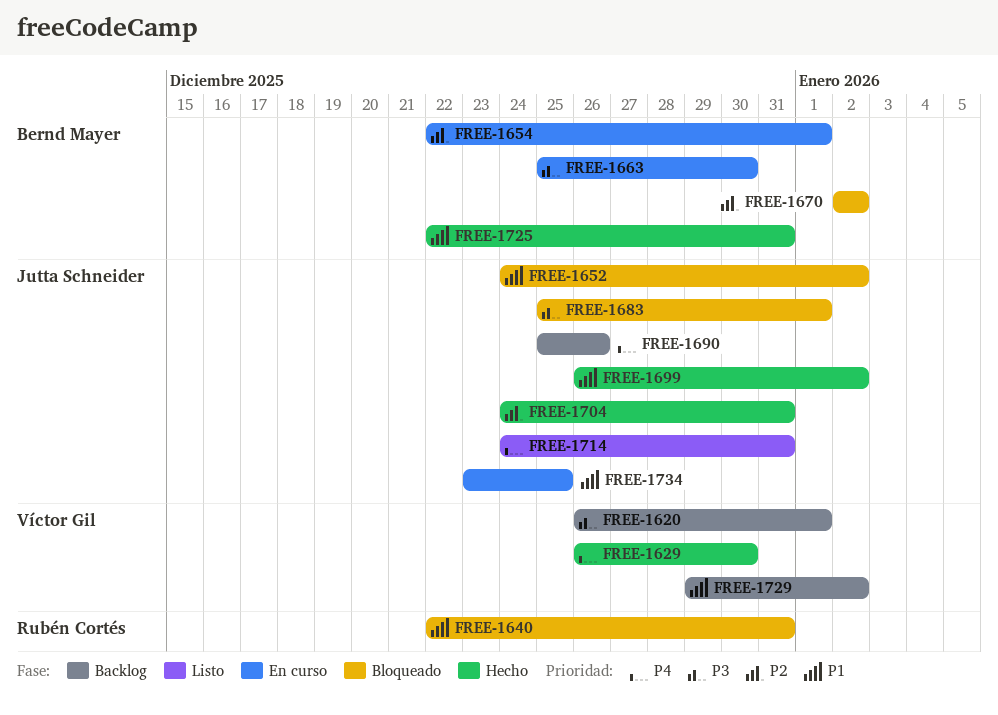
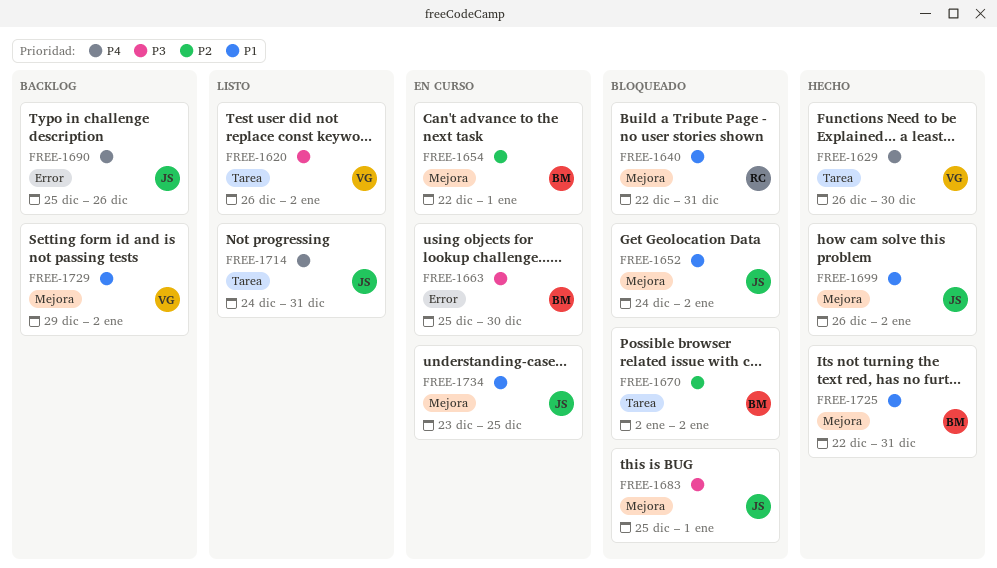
FREE-1620, status: Backlog -> Listo
FREE-1620, due: Jan 1 -> Jan 2
FREE-1704: present -> none

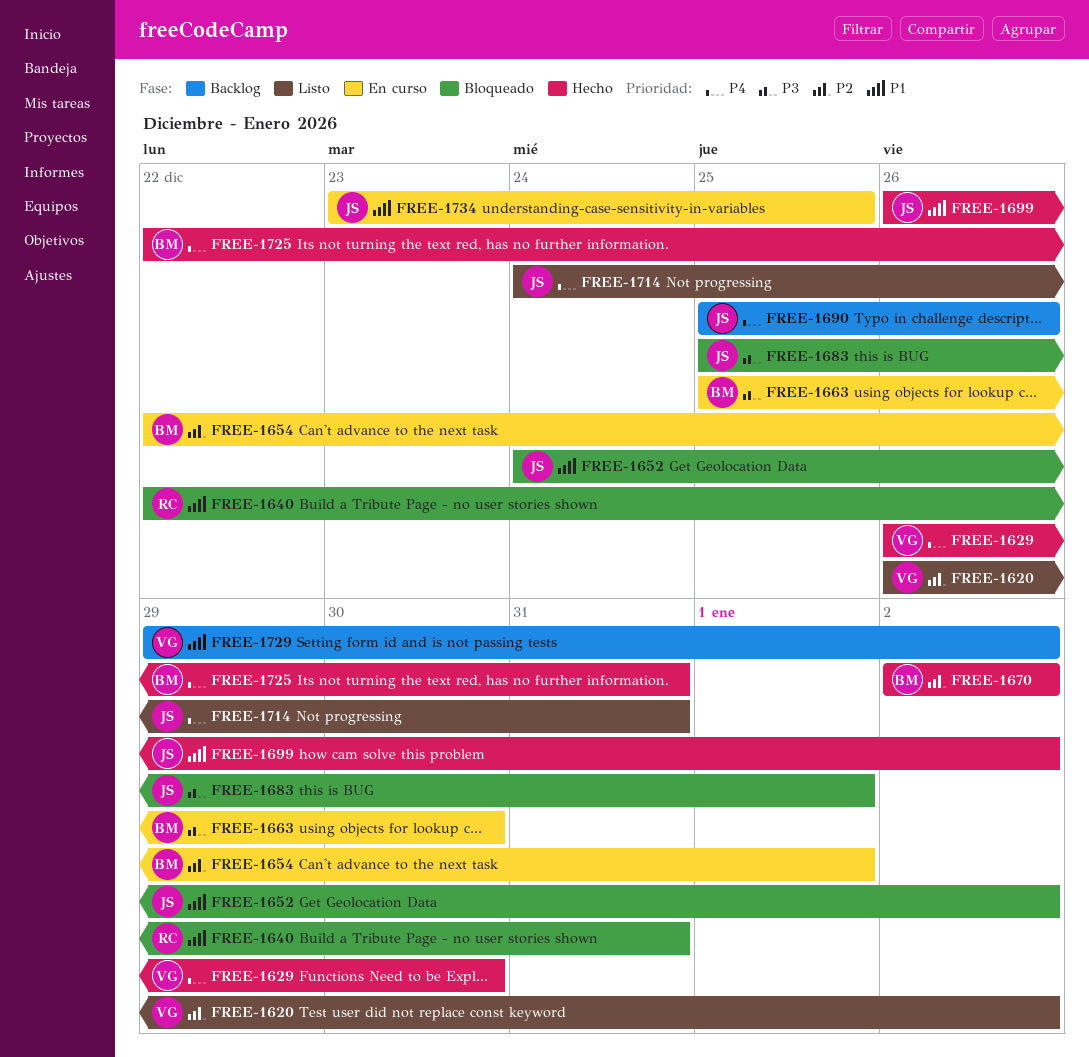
FREE-1620, priority: P3 -> P2
FREE-1670, status: Bloqueado -> Hecho
FREE-1725, priority: P1 -> P4

